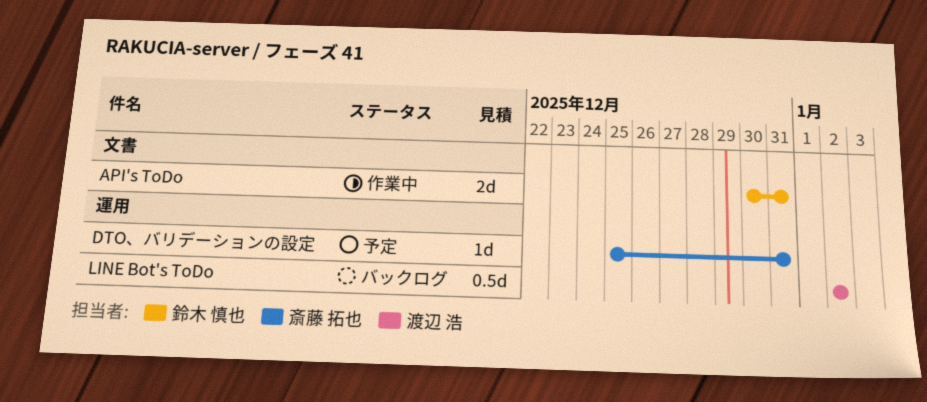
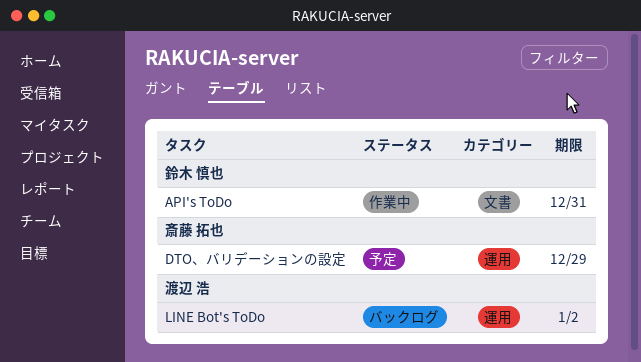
DTO、バリデーションの設定, due: Dec 31 -> Dec 29

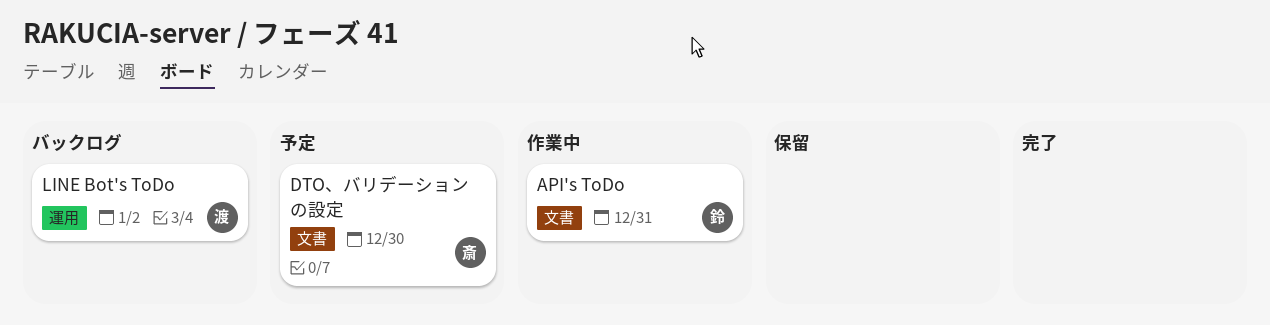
DTO、バリデーションの設定, label: 運用 -> 文書
DTO、バリデーションの設定, due: Dec 29 -> Dec 30

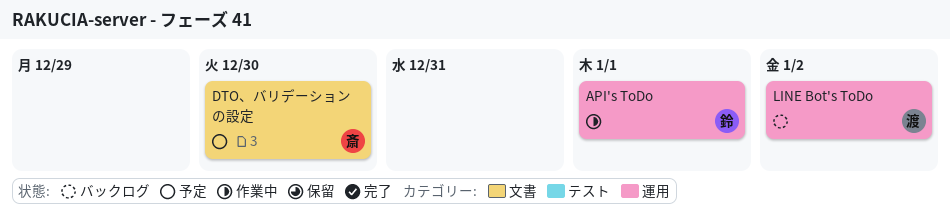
API's ToDo, label: 文書 -> 運用
API's ToDo, due: Dec 31 -> Jan 1

